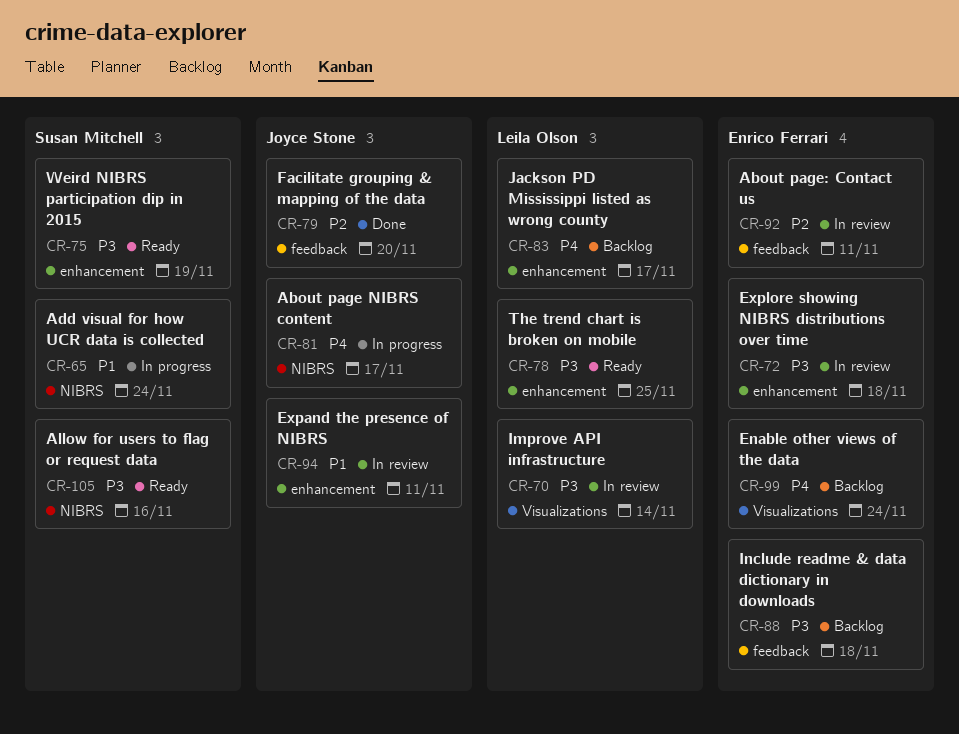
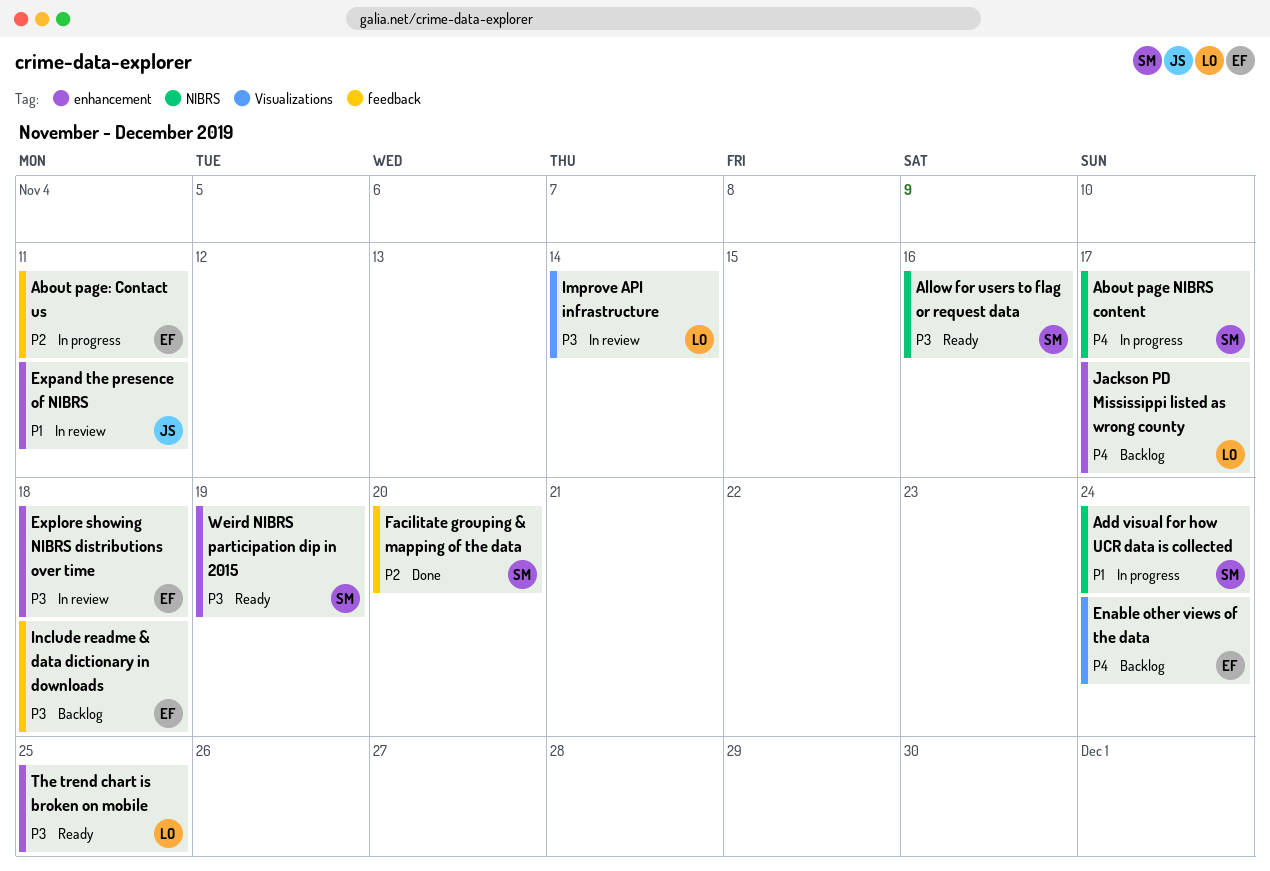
About page NIBRS content, owner: Joyce Stone -> Susan Mitchell
About page: Contact us, status: In review -> In progress
Facilitate grouping & mapping of the data, owner: Joyce Stone -> Susan Mitchell

